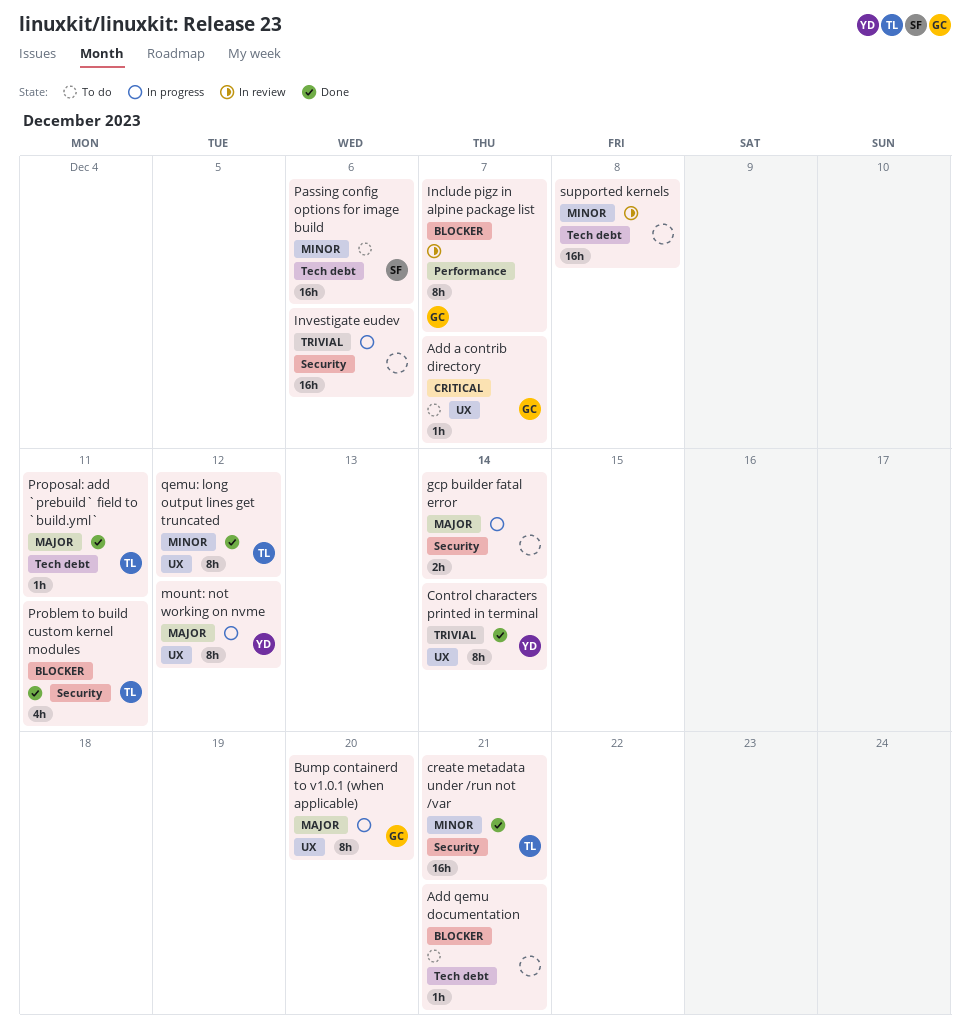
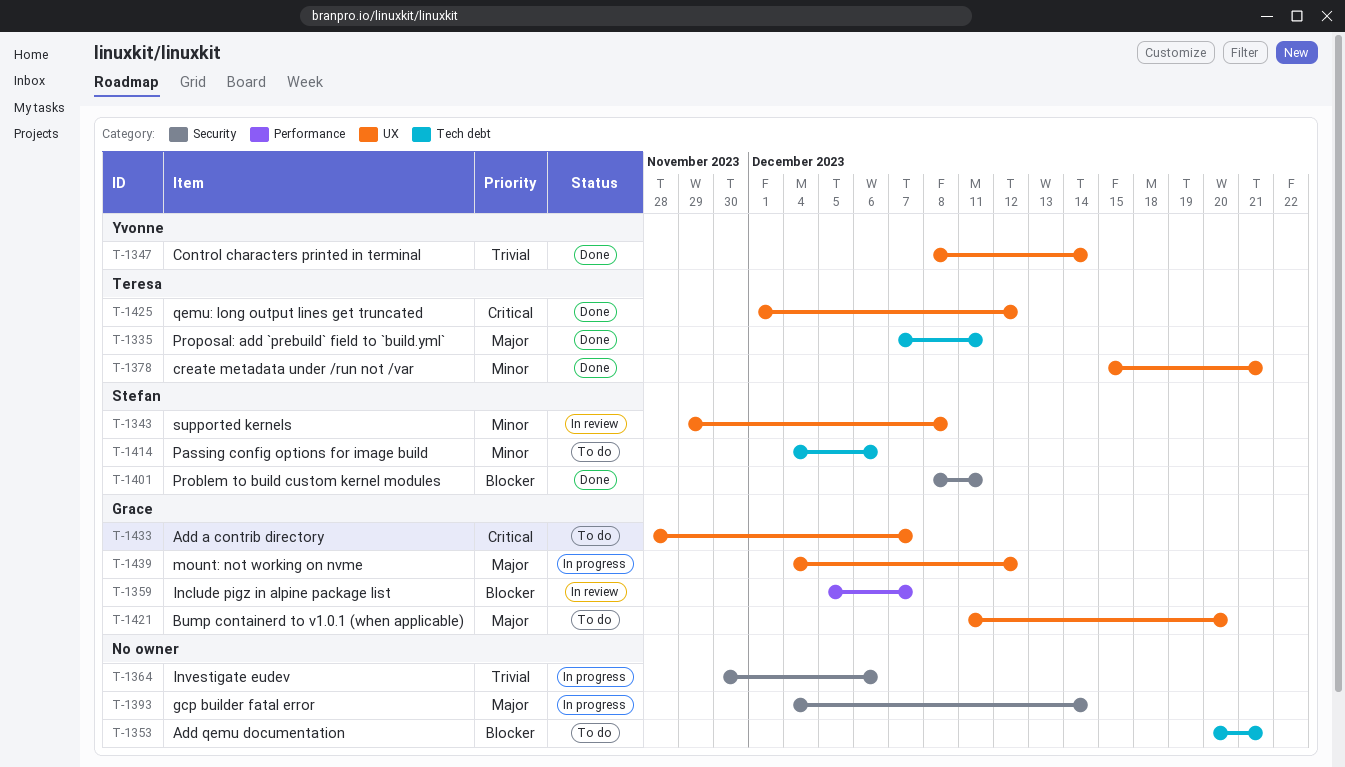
Bump containerd to v1.0.1 (when applicable), status: In progress -> To do
create metadata under /run not /var, label: Security -> UX
mount: not working on nvme, owner: Yvonne -> Grace
Problem to build custom kernel modules, owner: Teresa -> Stefan
qemu: long output lines get truncated, priority: Minor -> Critical
supported kernels, owner: none -> Stefan
supported kernels, label: Tech debt -> UX

